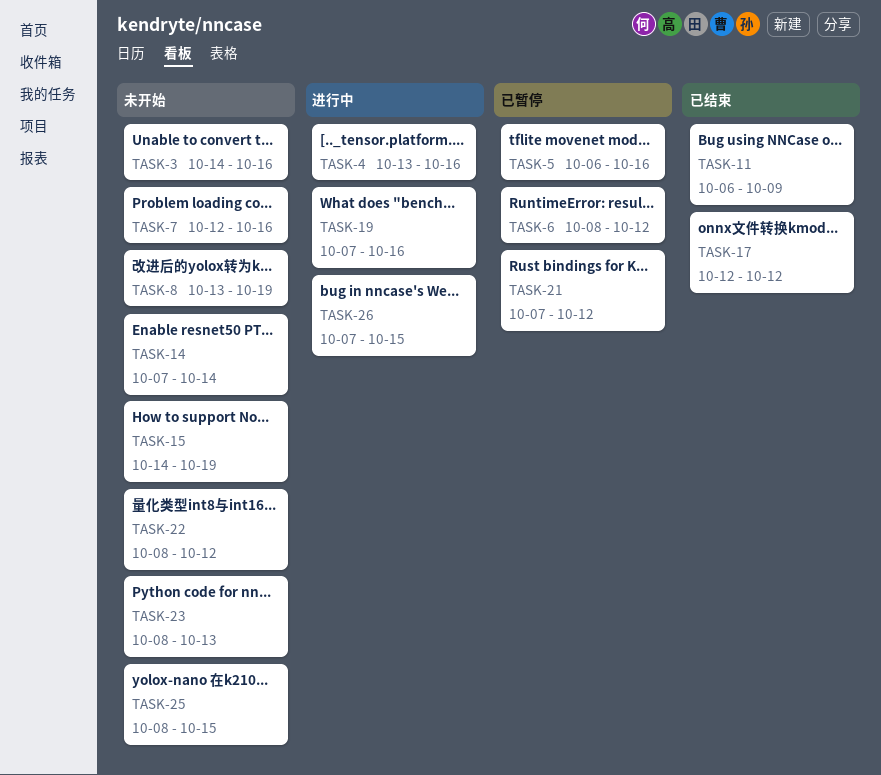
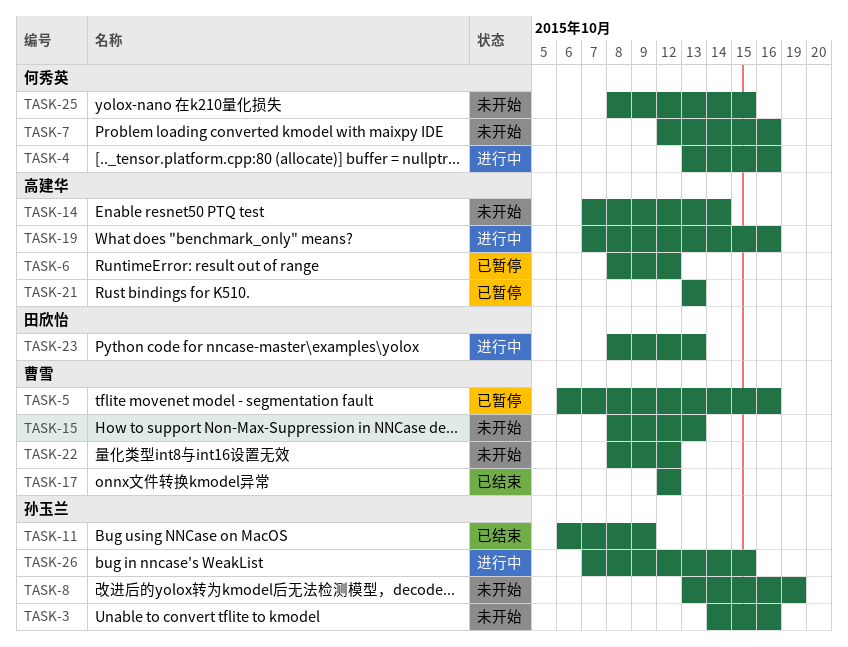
TASK-15, start: Oct 14 -> Oct 8
TASK-15, due: Oct 19 -> Oct 13
TASK-21, start: Oct 7 -> Oct 13
TASK-21, due: Oct 12 -> Oct 13
TASK-23, status: 未开始 -> 进行中

